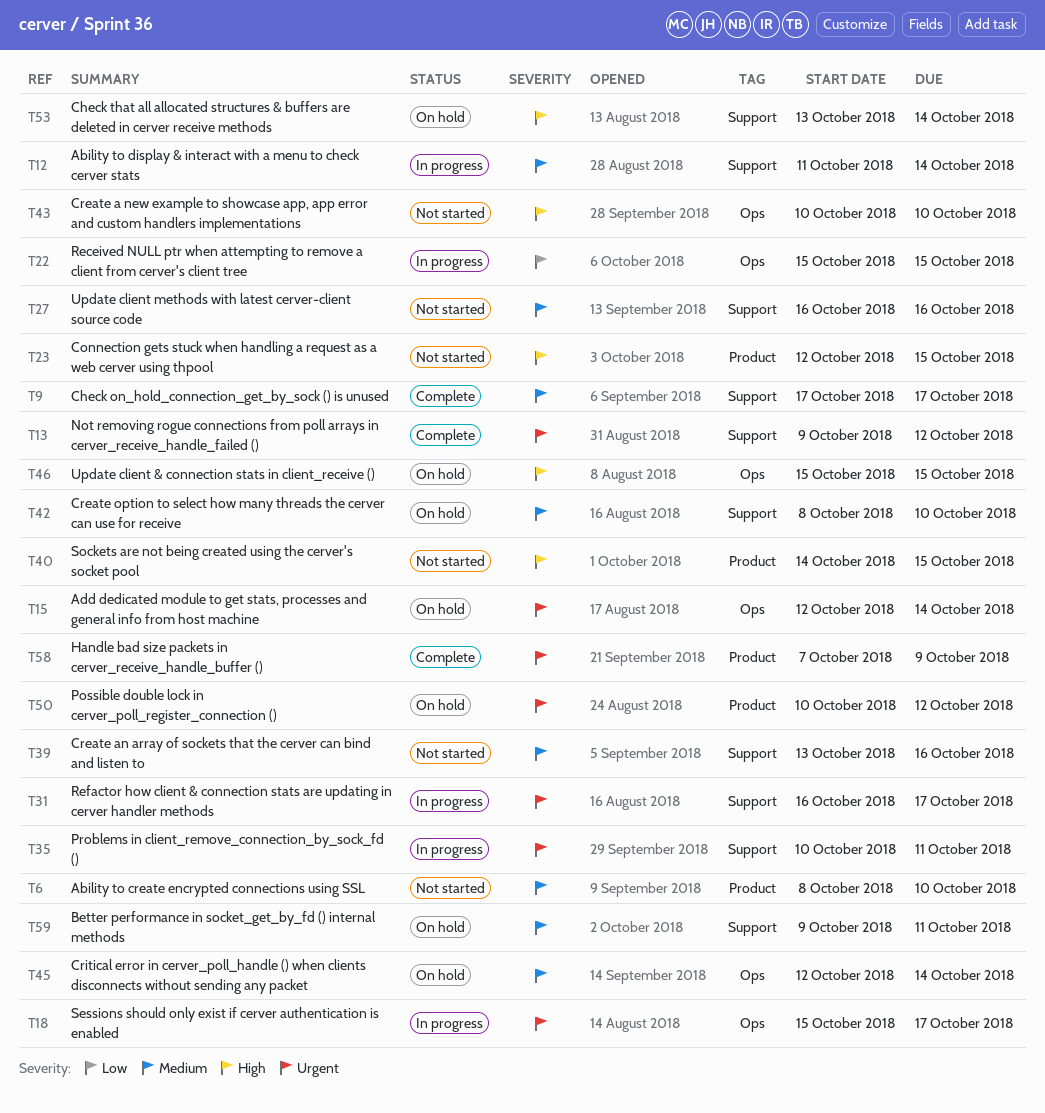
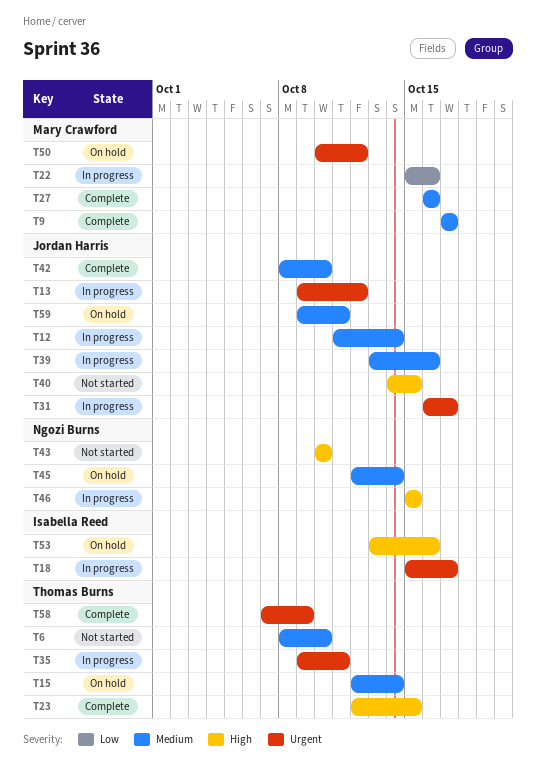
T13, status: Complete -> In progress
T15, priority: Urgent -> Medium
T22, due: Oct 15 -> Oct 16
T23, status: Not started -> Complete
T27, status: Not started -> Complete
T35, start: Oct 10 -> Oct 9
T39, status: Not started -> In progress
T42, status: On hold -> Complete
T46, status: On hold -> In progress
T53, due: Oct 14 -> Oct 16

